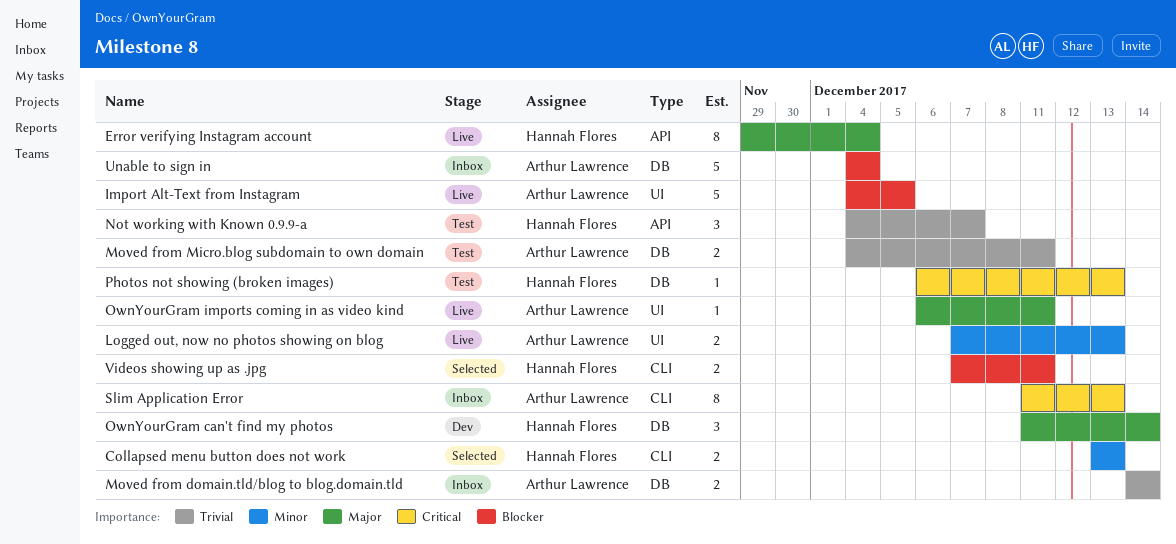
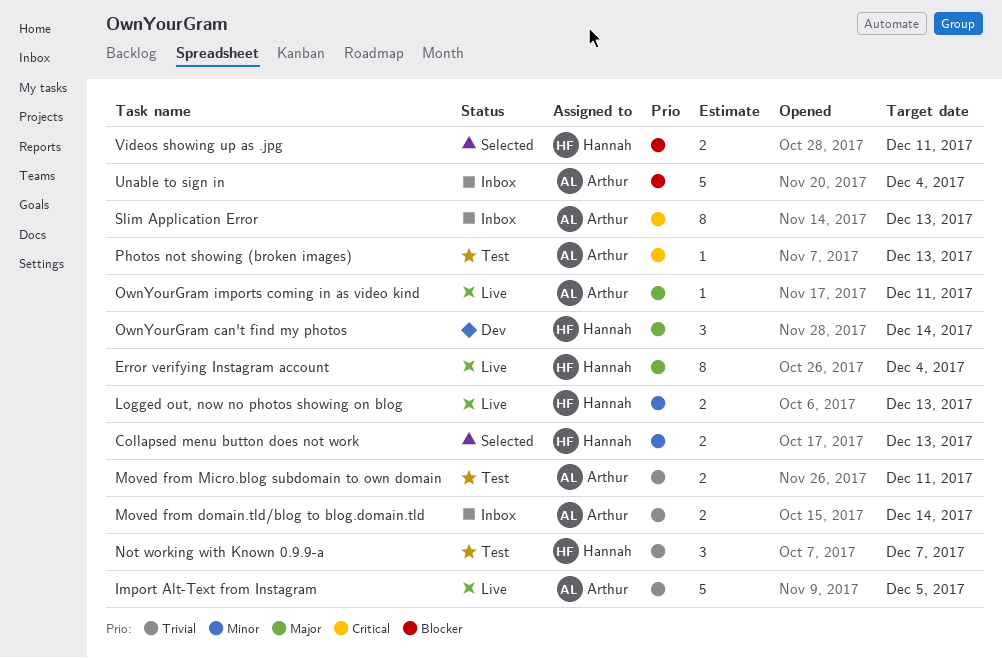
Import Alt-Text from Instagram, priority: Blocker -> Trivial
Logged out, now no photos showing on blog, owner: Arthur Lawrence -> Hannah Flores
Photos not showing (broken images), owner: Hannah Flores -> Arthur Lawrence

